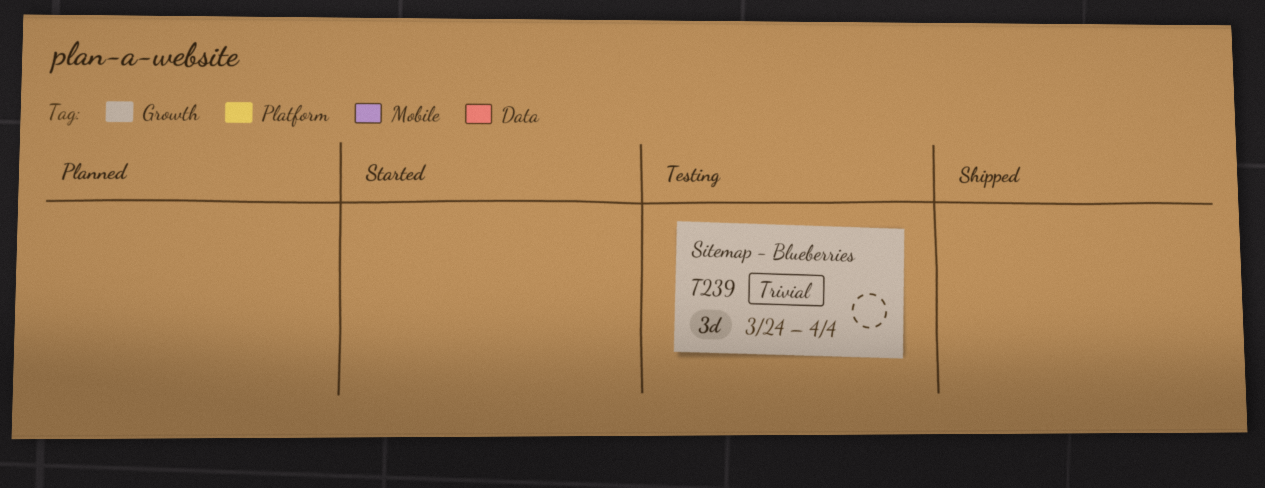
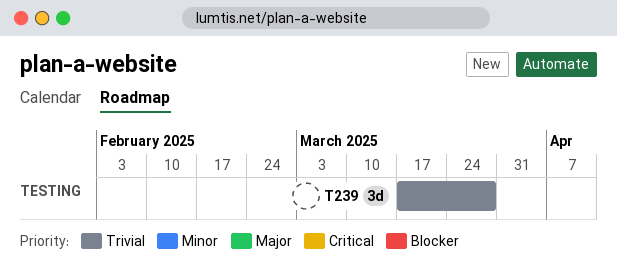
T239, start: Mar 24 -> Mar 17
T239, due: Apr 4 -> Mar 28

